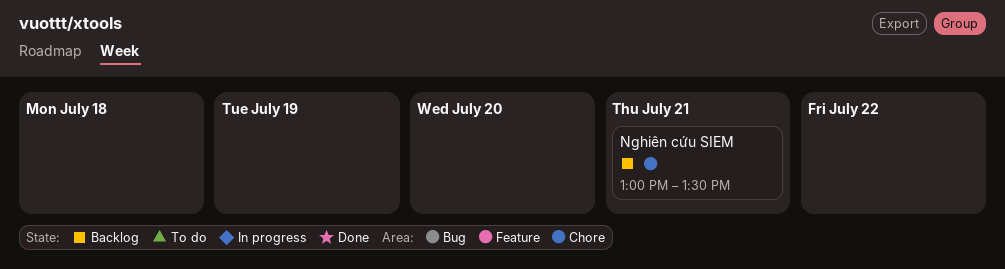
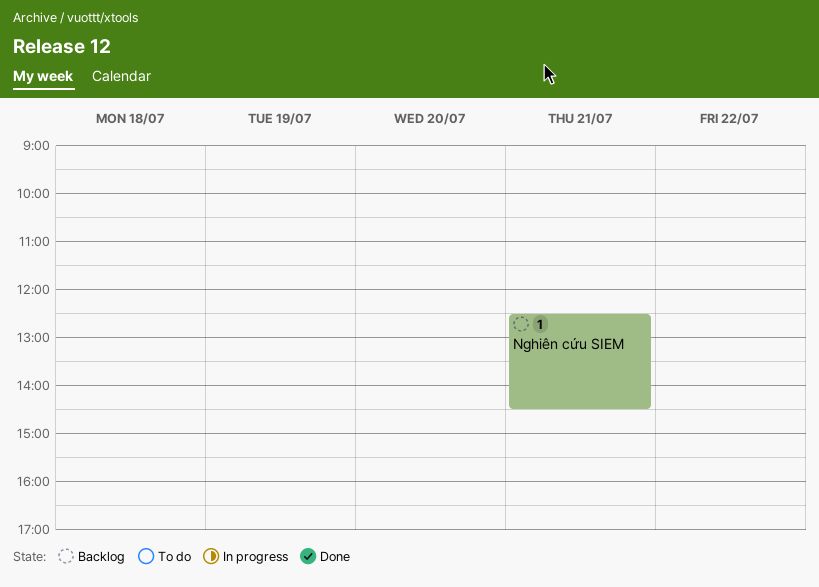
Nghiên cứu SIEM, begins: 13:00 -> 12:30
Nghiên cứu SIEM, ends: 13:30 -> 14:30

